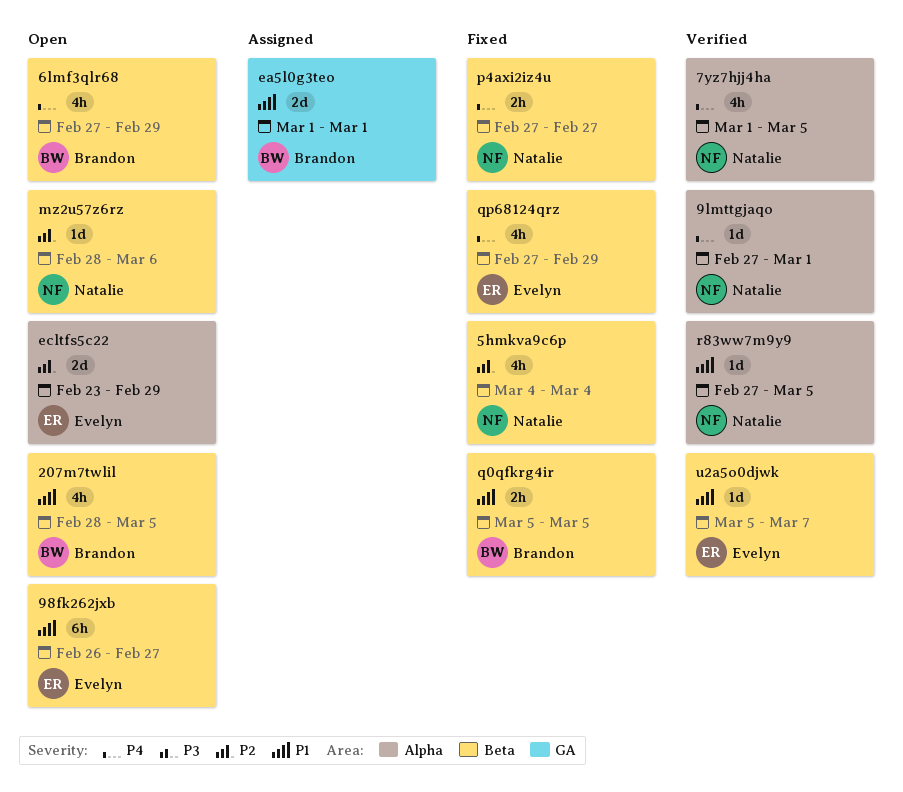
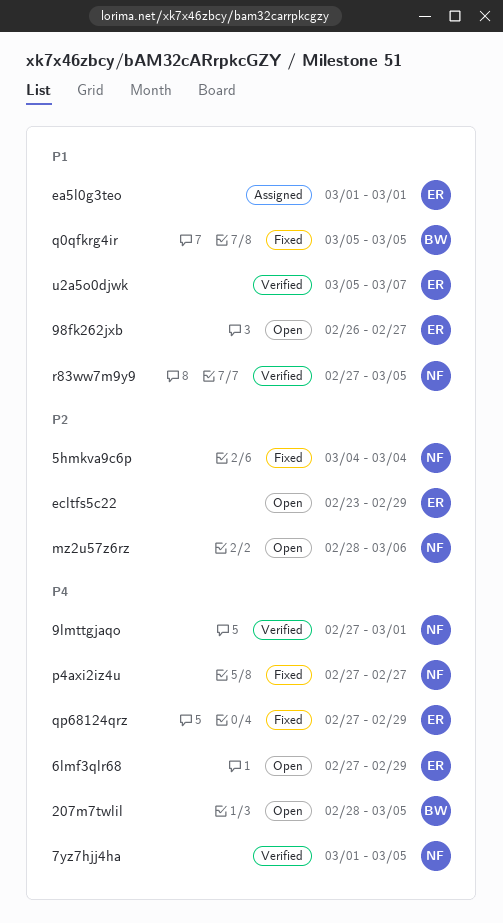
207m7twlil, priority: P1 -> P4
6lmf3qlr68, owner: Brandon -> Evelyn
ea5l0g3teo, owner: Brandon -> Evelyn

